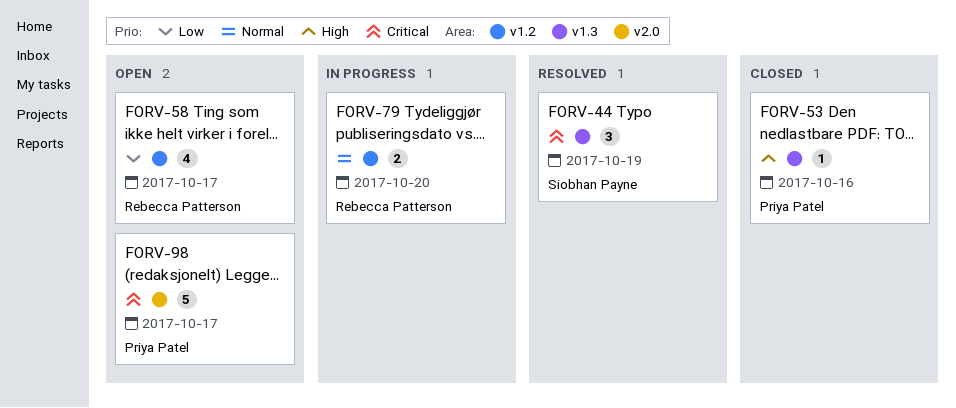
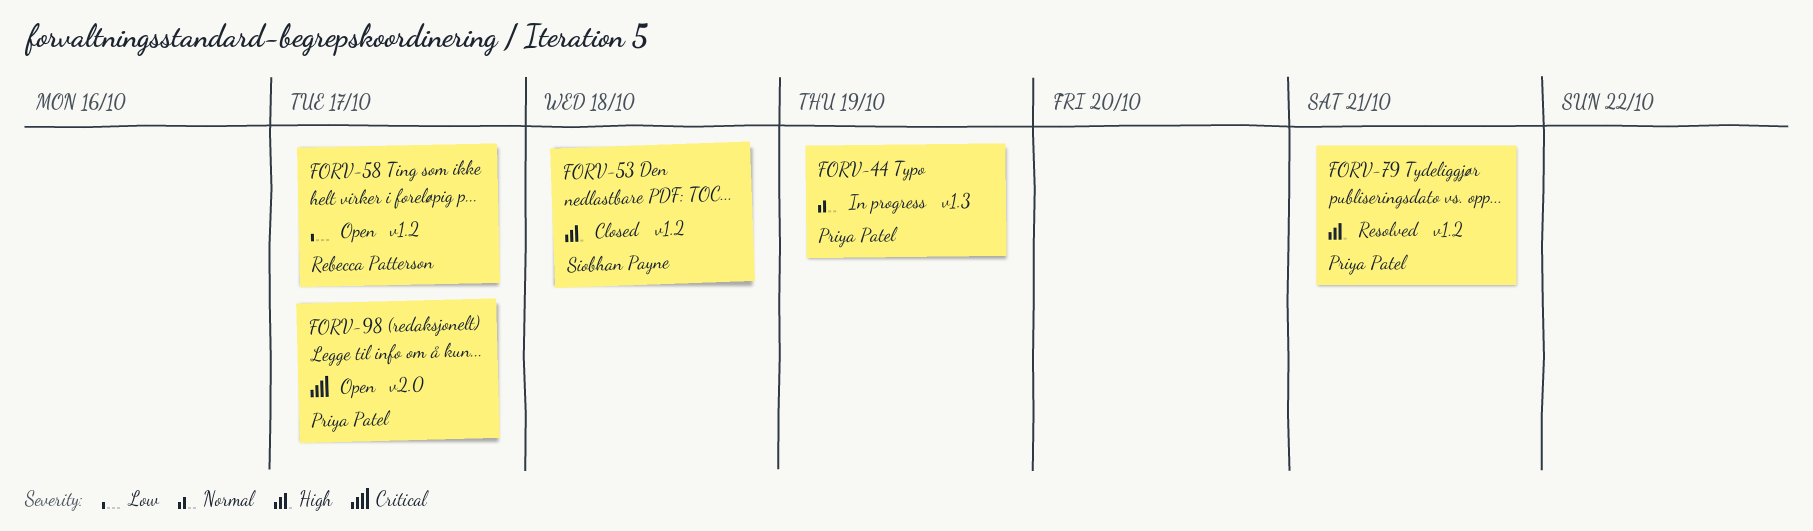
FORV-44, status: Resolved -> In progress
FORV-44, owner: Siobhan Payne -> Priya Patel
FORV-44, priority: Critical -> Normal
FORV-53, owner: Priya Patel -> Siobhan Payne
FORV-53, label: v1.3 -> v1.2
FORV-53, due: Oct 16 -> Oct 18
FORV-79, status: In progress -> Resolved
FORV-79, owner: Rebecca Patterson -> Priya Patel
FORV-79, priority: Normal -> High
FORV-79, due: Oct 20 -> Oct 21

